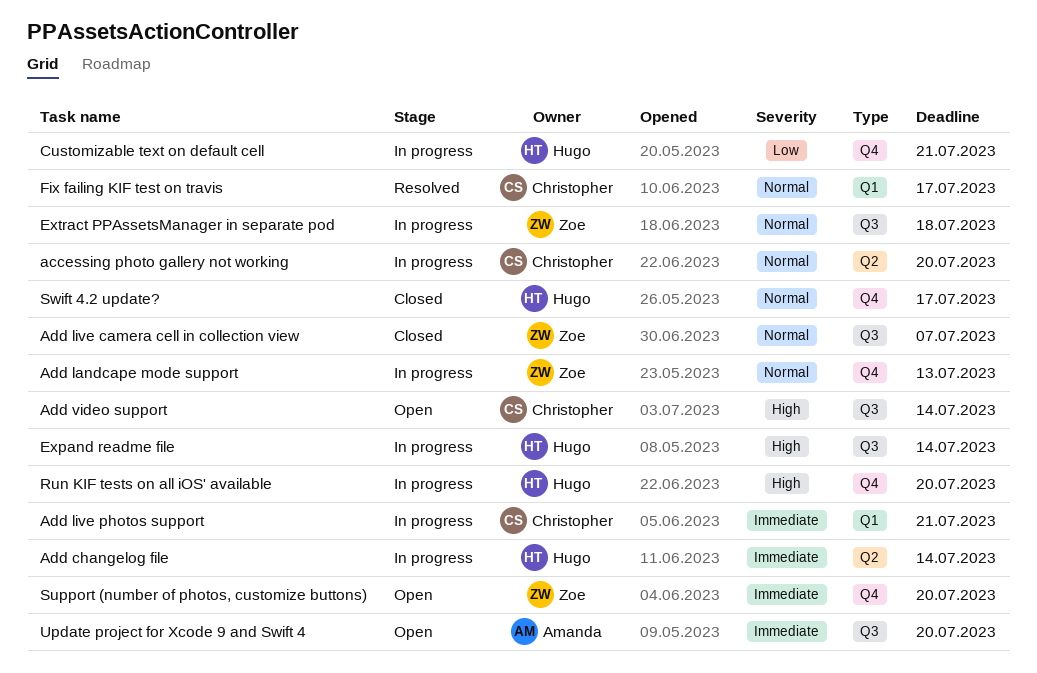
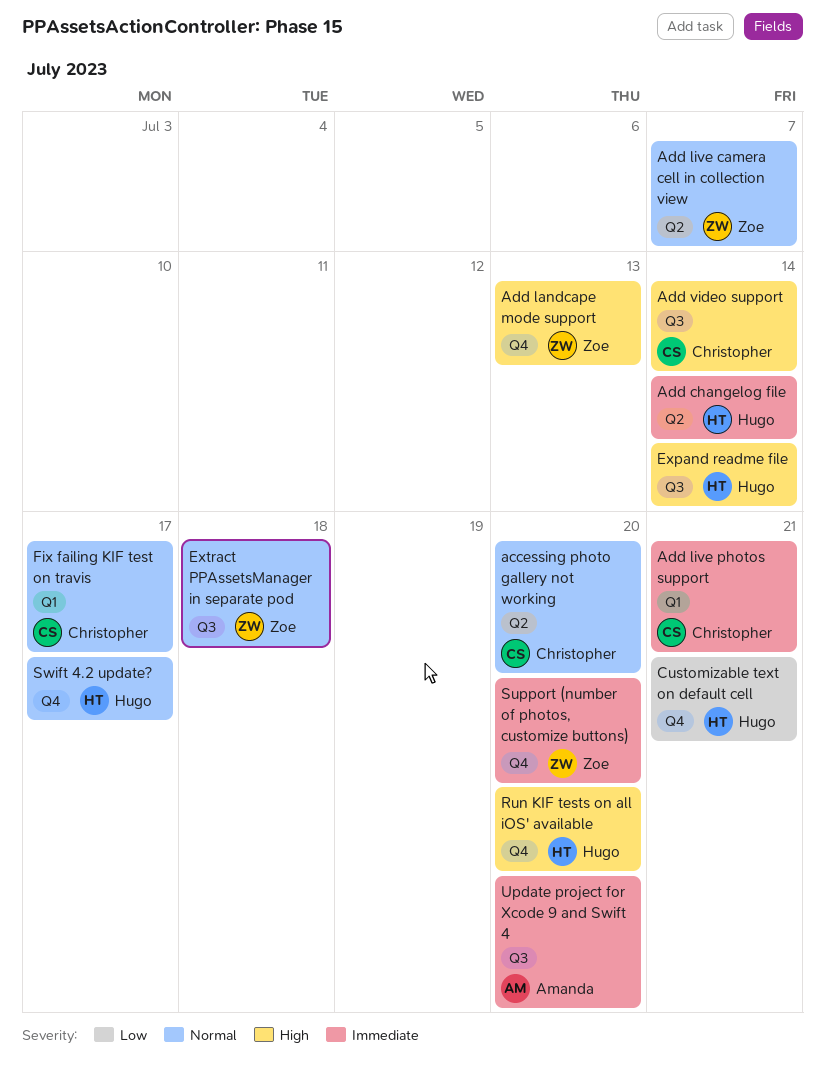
Add landcape mode support, priority: Normal -> High
Add live camera cell in collection view, label: Q3 -> Q2

